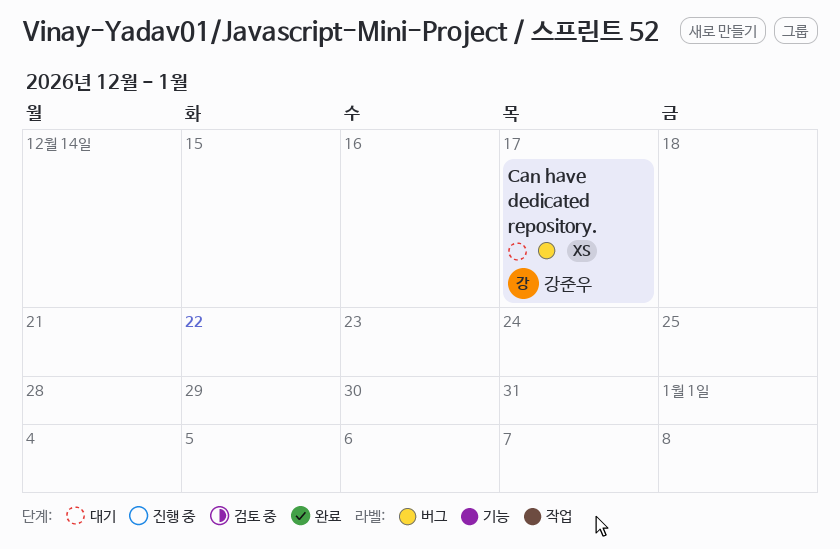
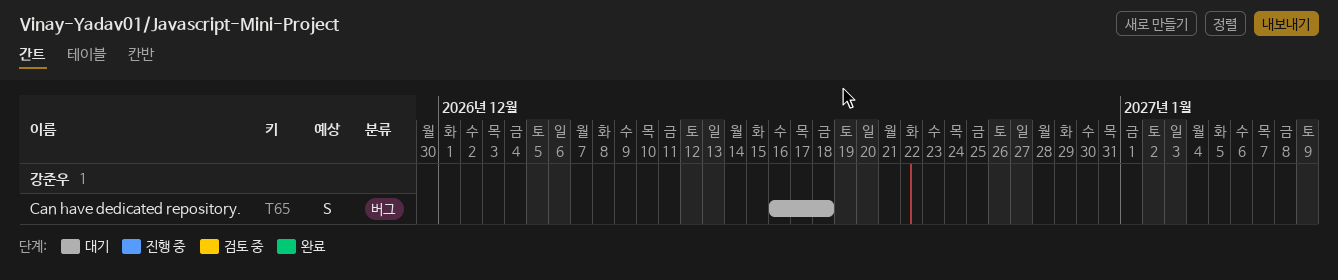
Can have dedicated repository., estimate: XS -> S
Can have dedicated repository., due: Dec 17 -> Dec 18

